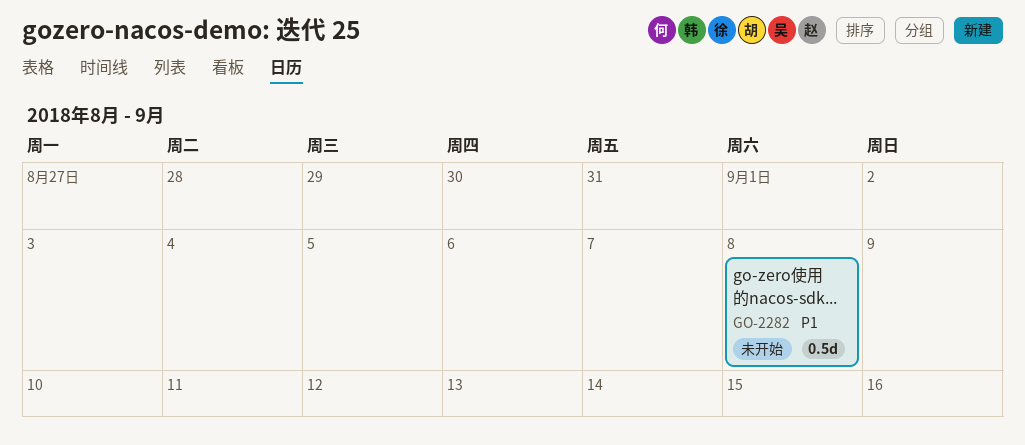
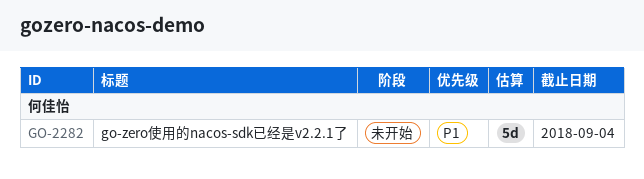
GO-2282, estimate: 0.5d -> 5d
GO-2282, due: Sep 8 -> Sep 4

